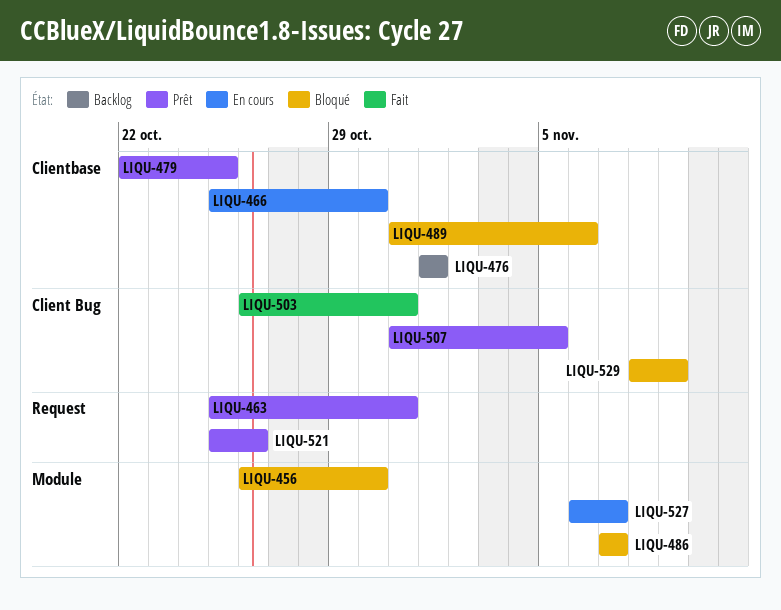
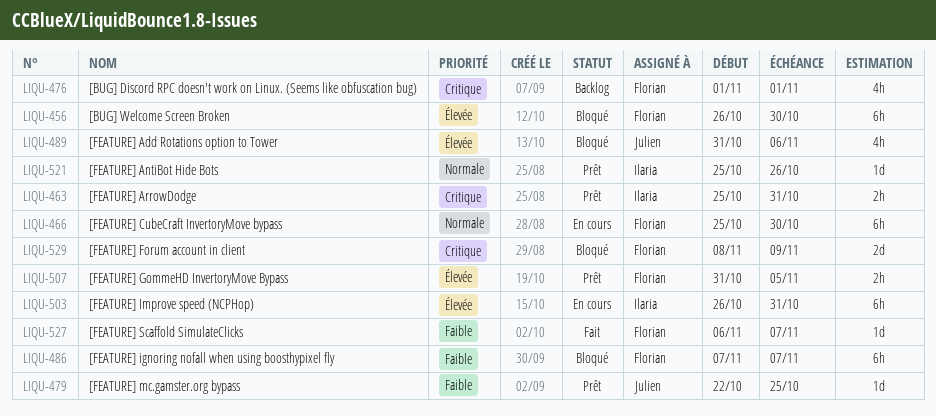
LIQU-503, status: Fait -> En cours
LIQU-527, status: En cours -> Fait

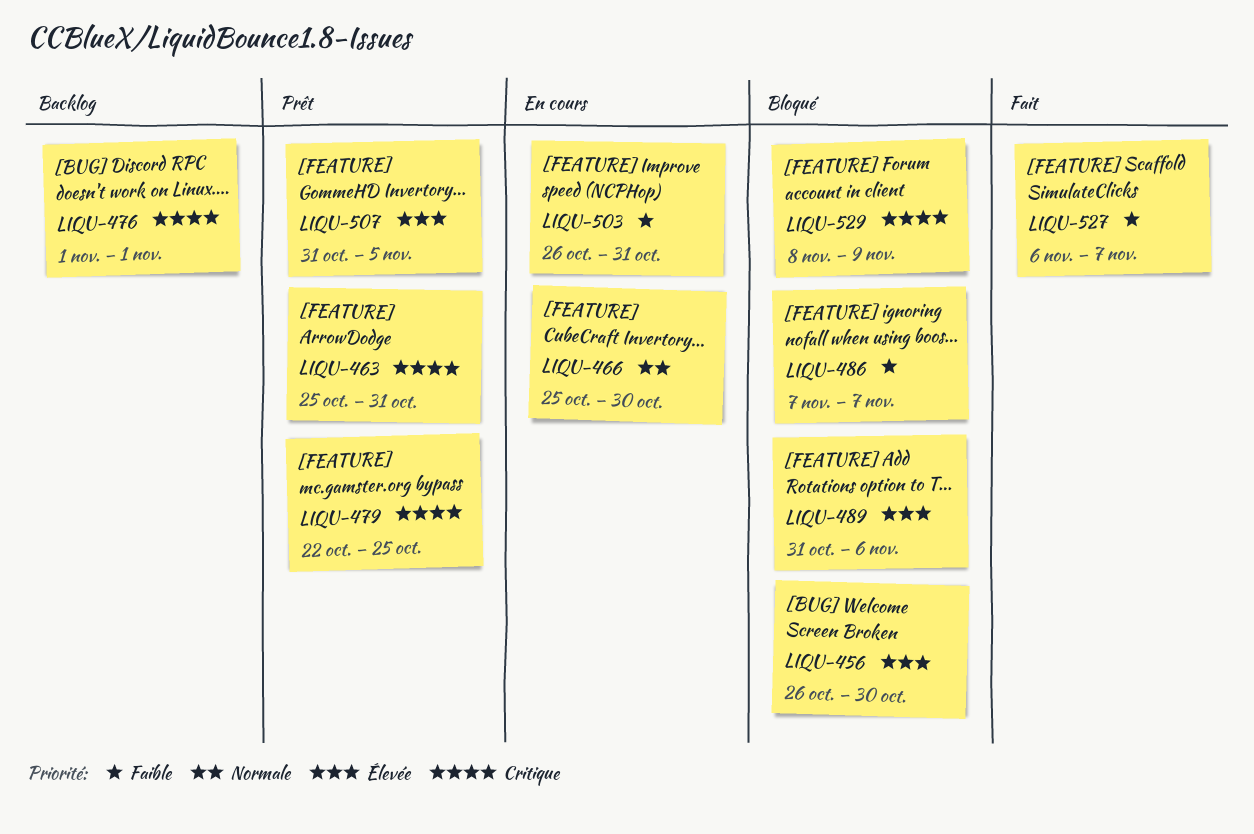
LIQU-479, priority: Faible -> Critique
LIQU-503, priority: Élevée -> Faible
LIQU-521: present -> none

